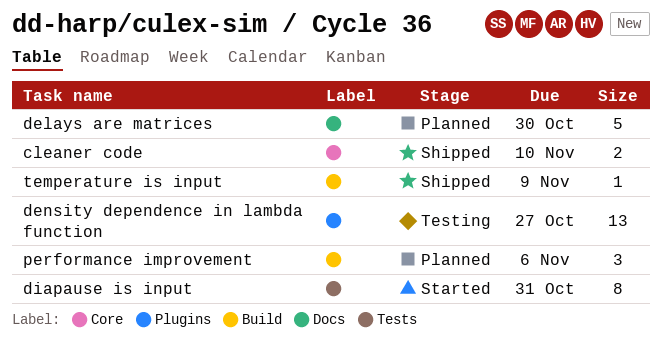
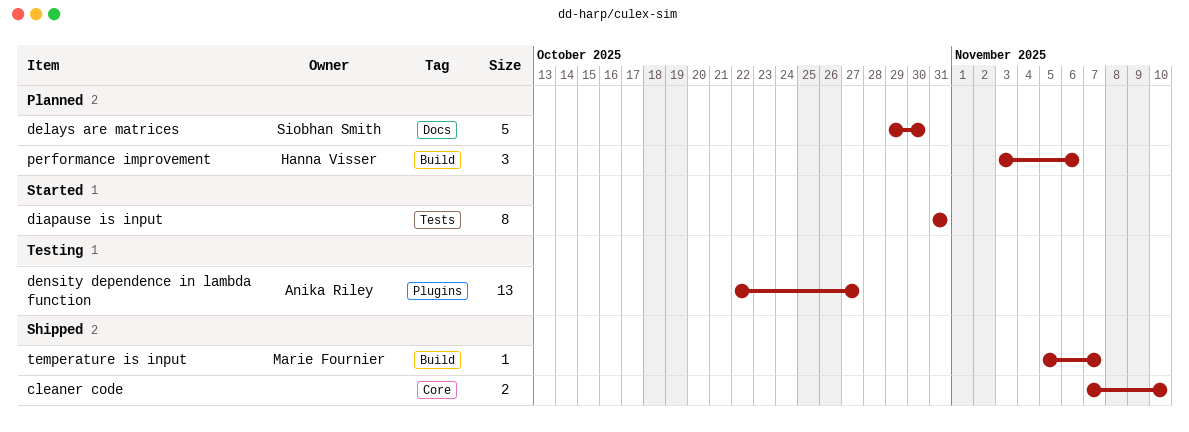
temperature is input, due: Nov 9 -> Nov 7

